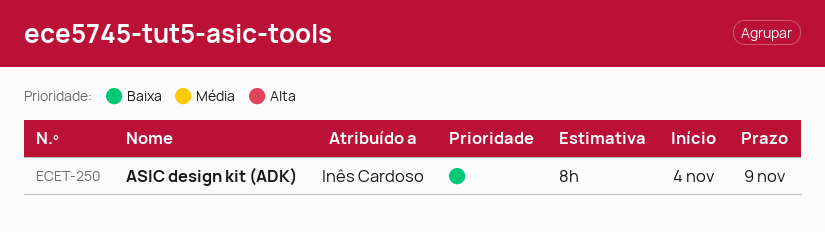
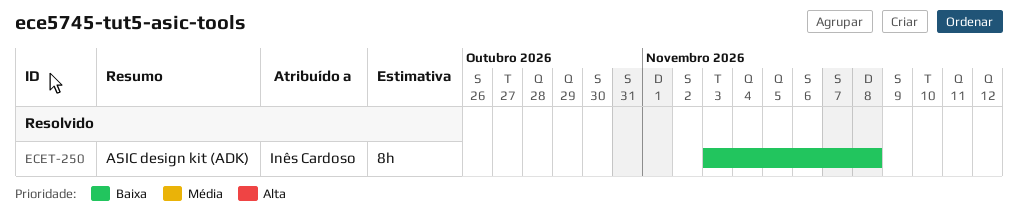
ECET-250, start: Nov 4 -> Nov 3
ECET-250, due: Nov 9 -> Nov 8

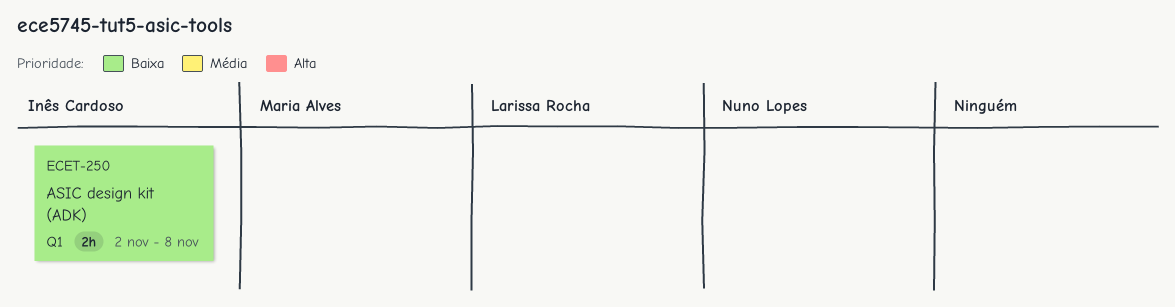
ECET-250, estimate: 8h -> 2h
ECET-250, start: Nov 3 -> Nov 2

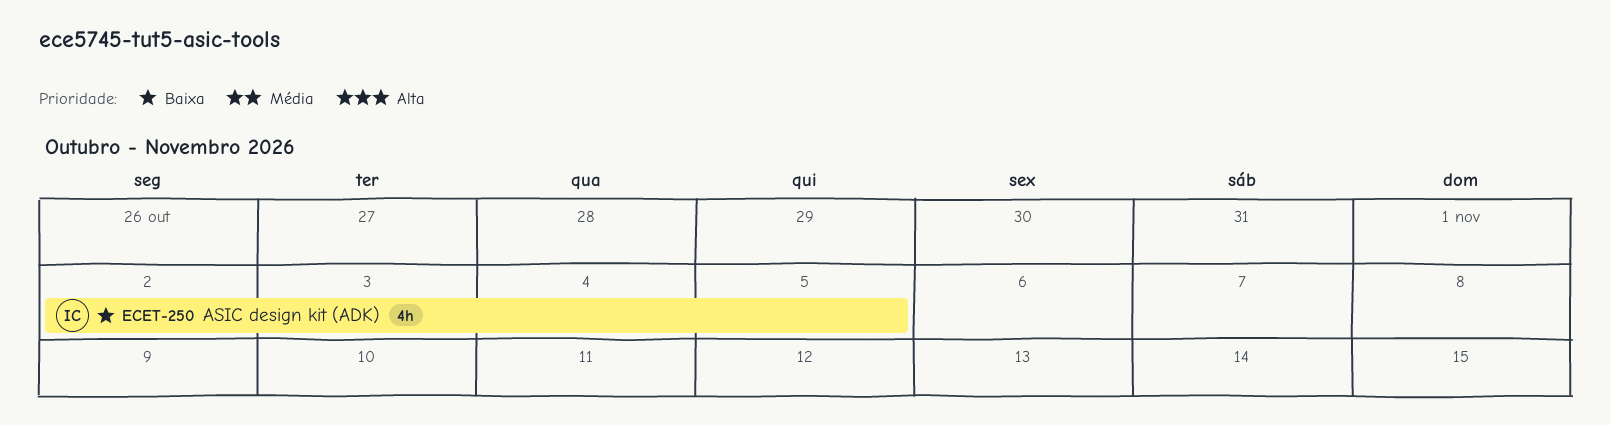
ECET-250, estimate: 2h -> 4h
ECET-250, due: Nov 8 -> Nov 5

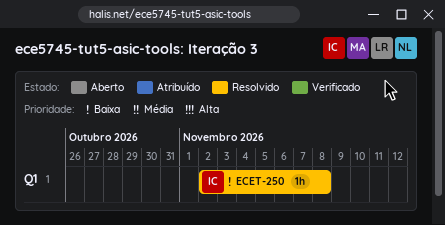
ECET-250, estimate: 4h -> 1h
ECET-250, due: Nov 5 -> Nov 8

